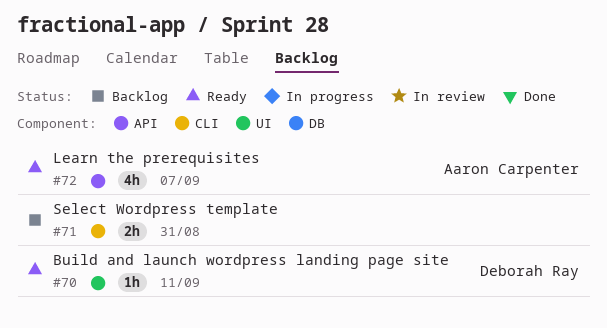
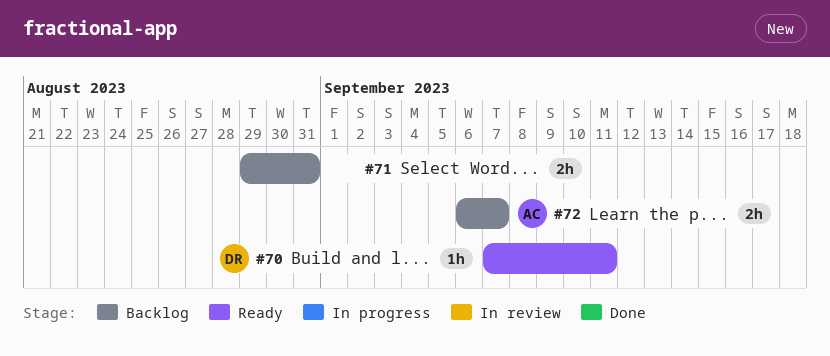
#72, status: Ready -> Backlog
#72, estimate: 4h -> 2h

